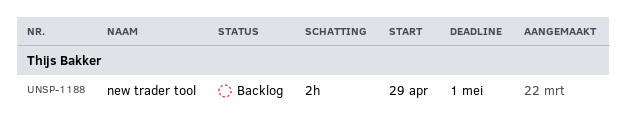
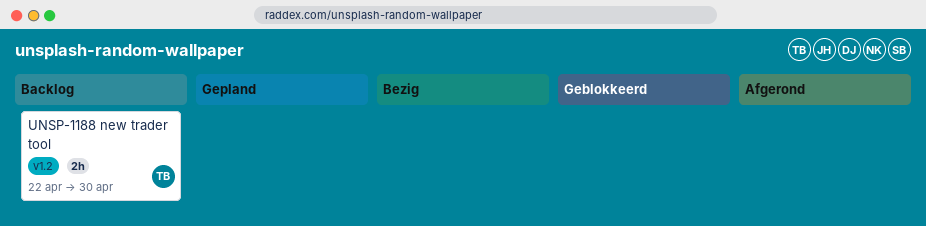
UNSP-1188, start: Apr 29 -> Apr 22
UNSP-1188, due: May 1 -> Apr 30

